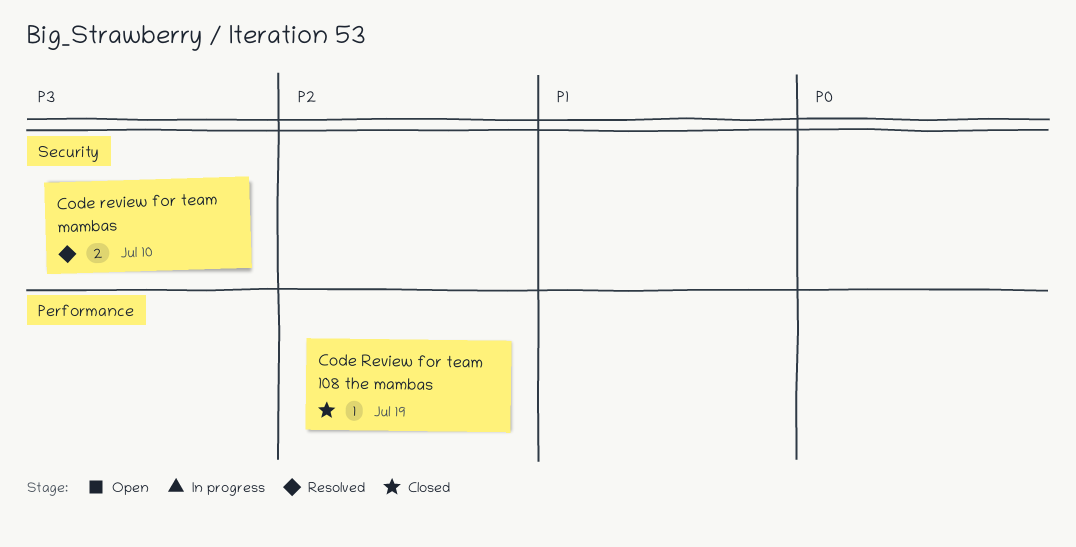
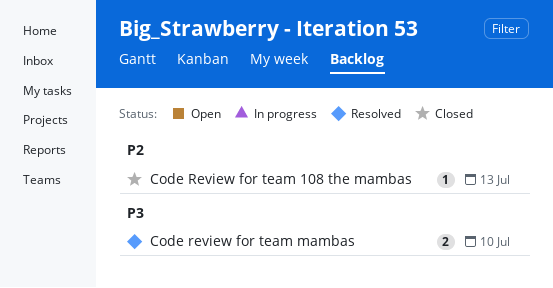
Code Review for team 108 the mambas, due: Jul 19 -> Jul 13

